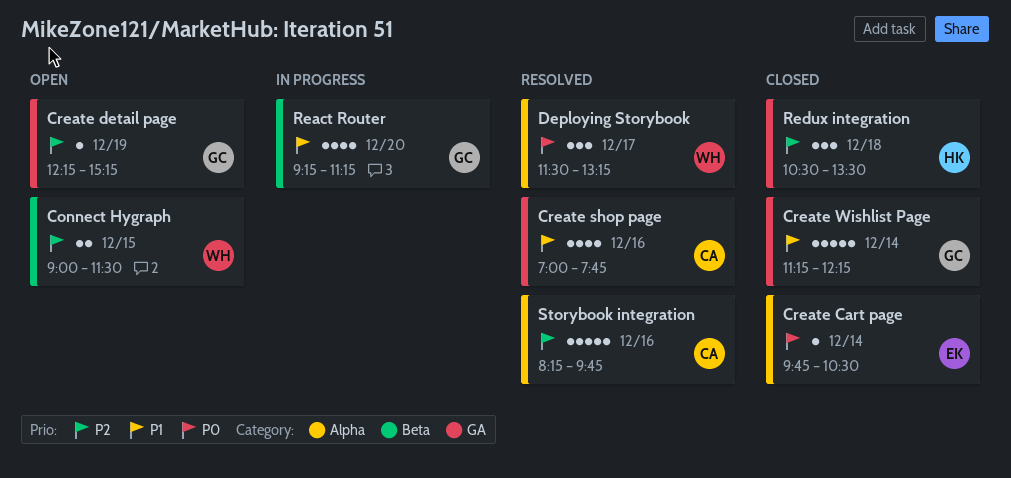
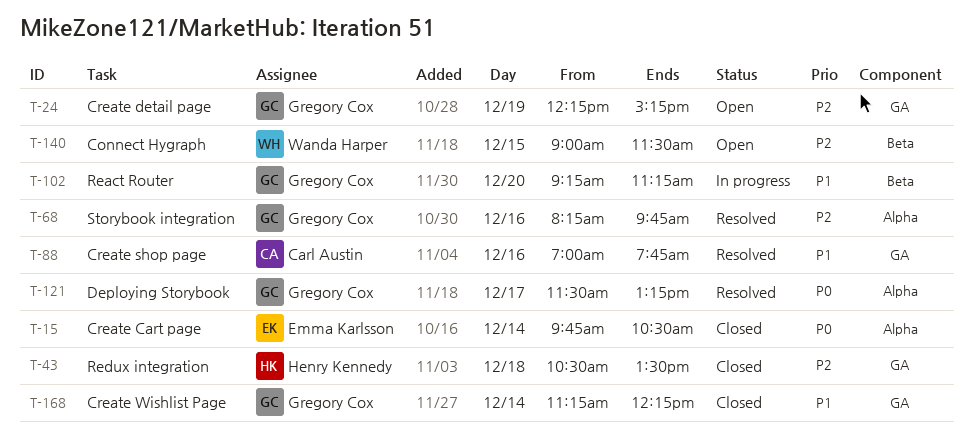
Deploying Storybook, owner: Wanda Harper -> Gregory Cox
Storybook integration, owner: Carl Austin -> Gregory Cox

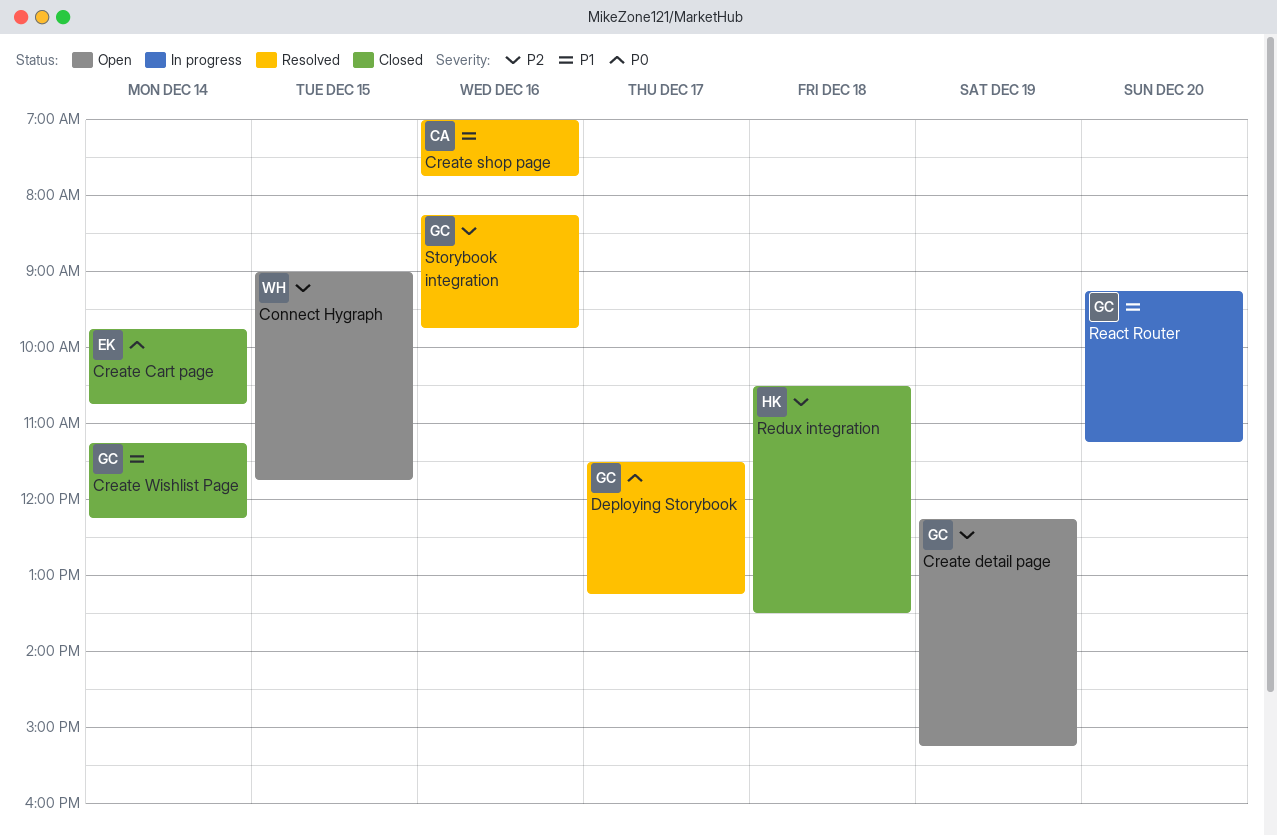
Connect Hygraph, ends: 11:30 -> 11:45
Create Cart page, ends: 10:30 -> 10:45

